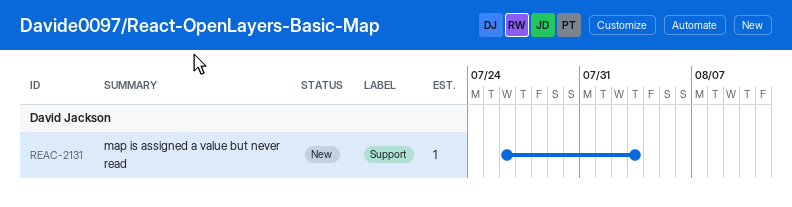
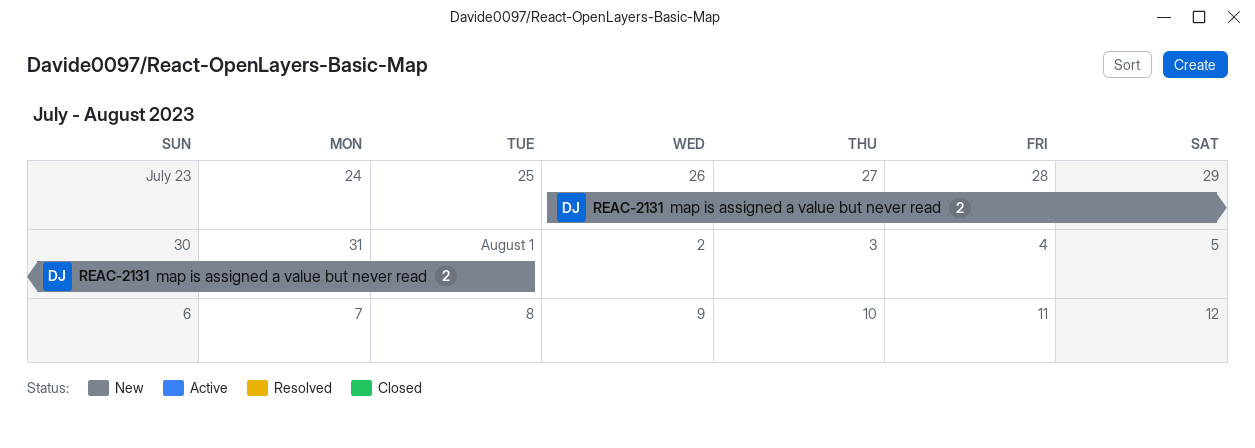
REAC-2131, estimate: 1 -> 2
REAC-2131, due: Aug 3 -> Aug 1

